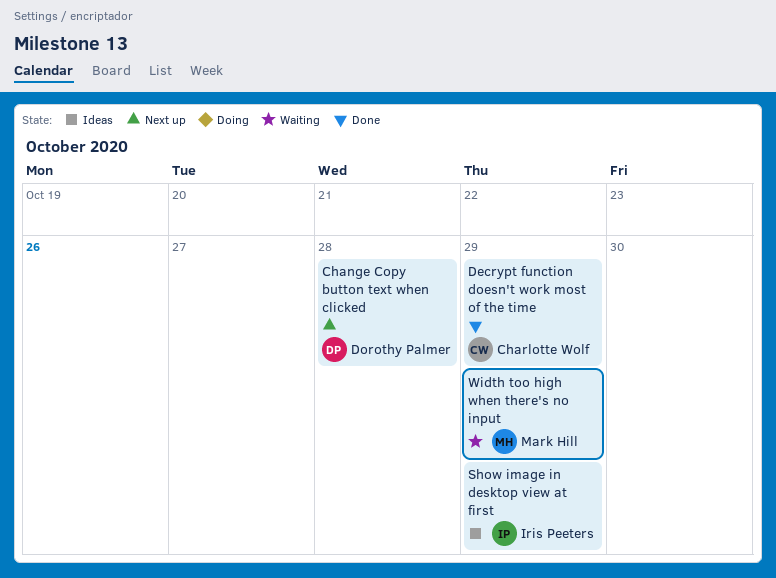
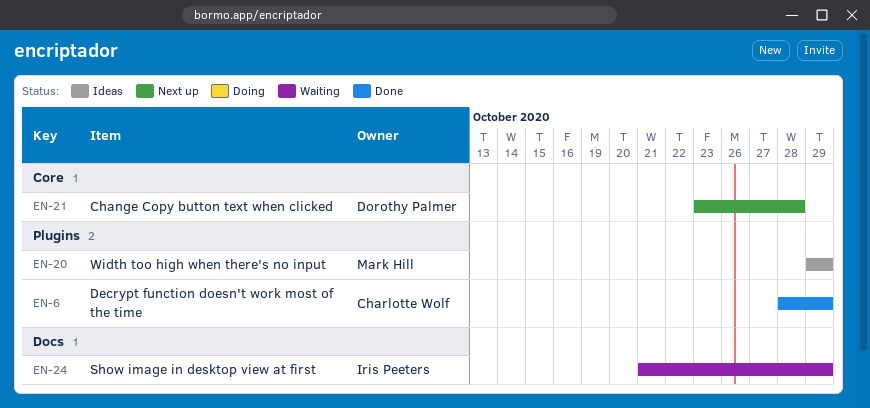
Show image in desktop view at first, status: Ideas -> Waiting
Width too high when there's no input, status: Waiting -> Ideas

